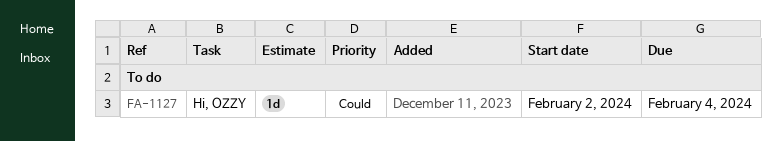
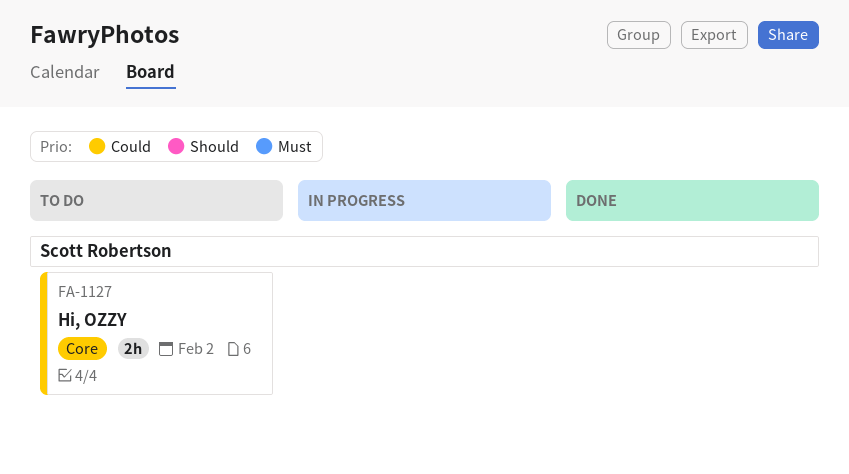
FA-1127, estimate: 1d -> 2h
FA-1127, due: Feb 4 -> Feb 2

